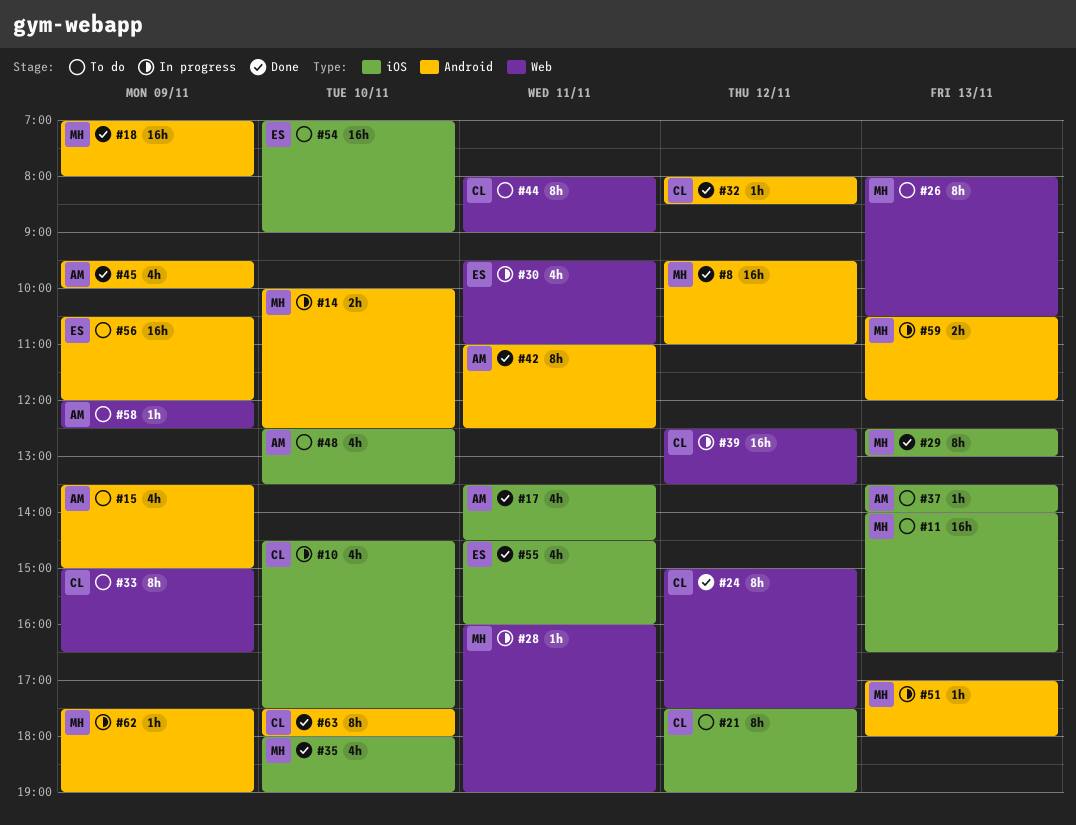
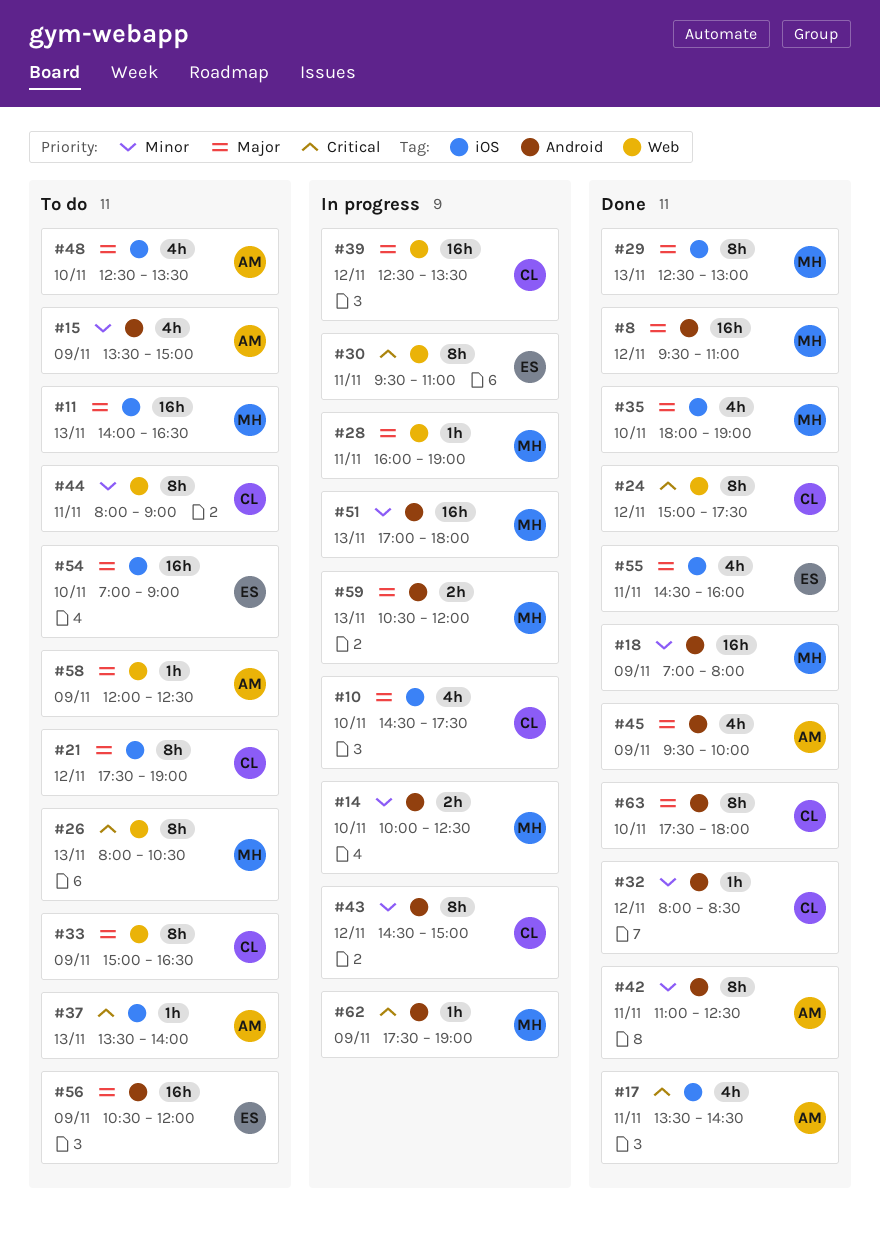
#30, estimate: 4h -> 8h
#43: none -> present
#51, estimate: 1h -> 16h

